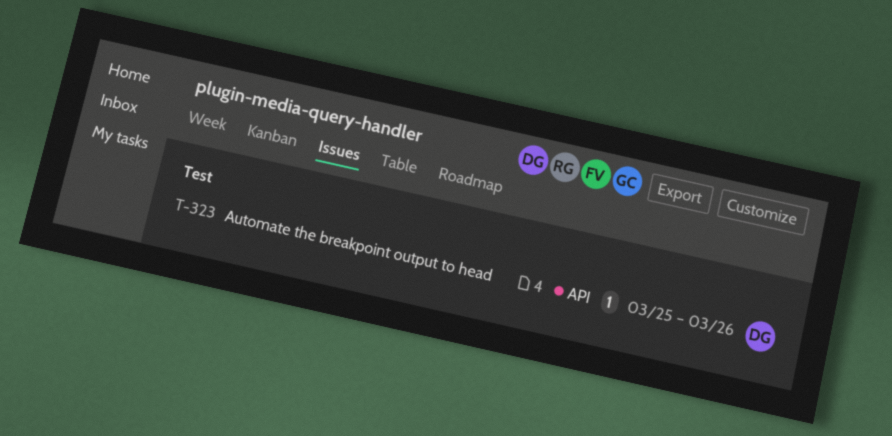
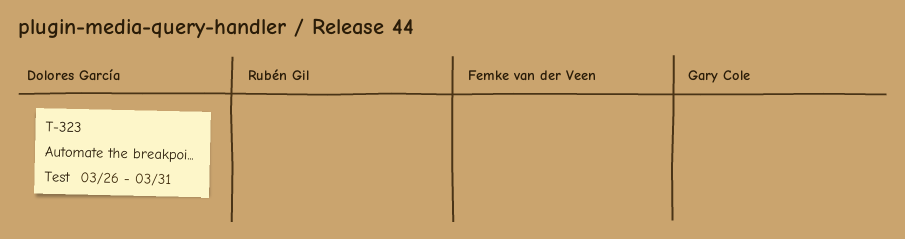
T-323, start: Mar 25 -> Mar 26
T-323, due: Mar 26 -> Mar 31

